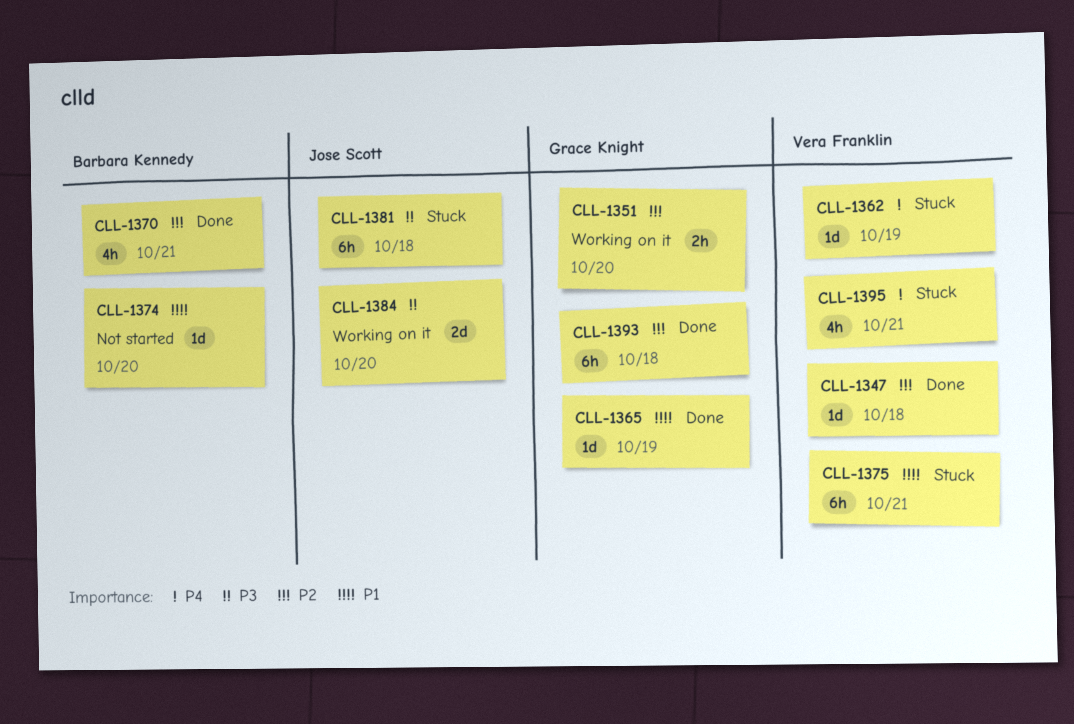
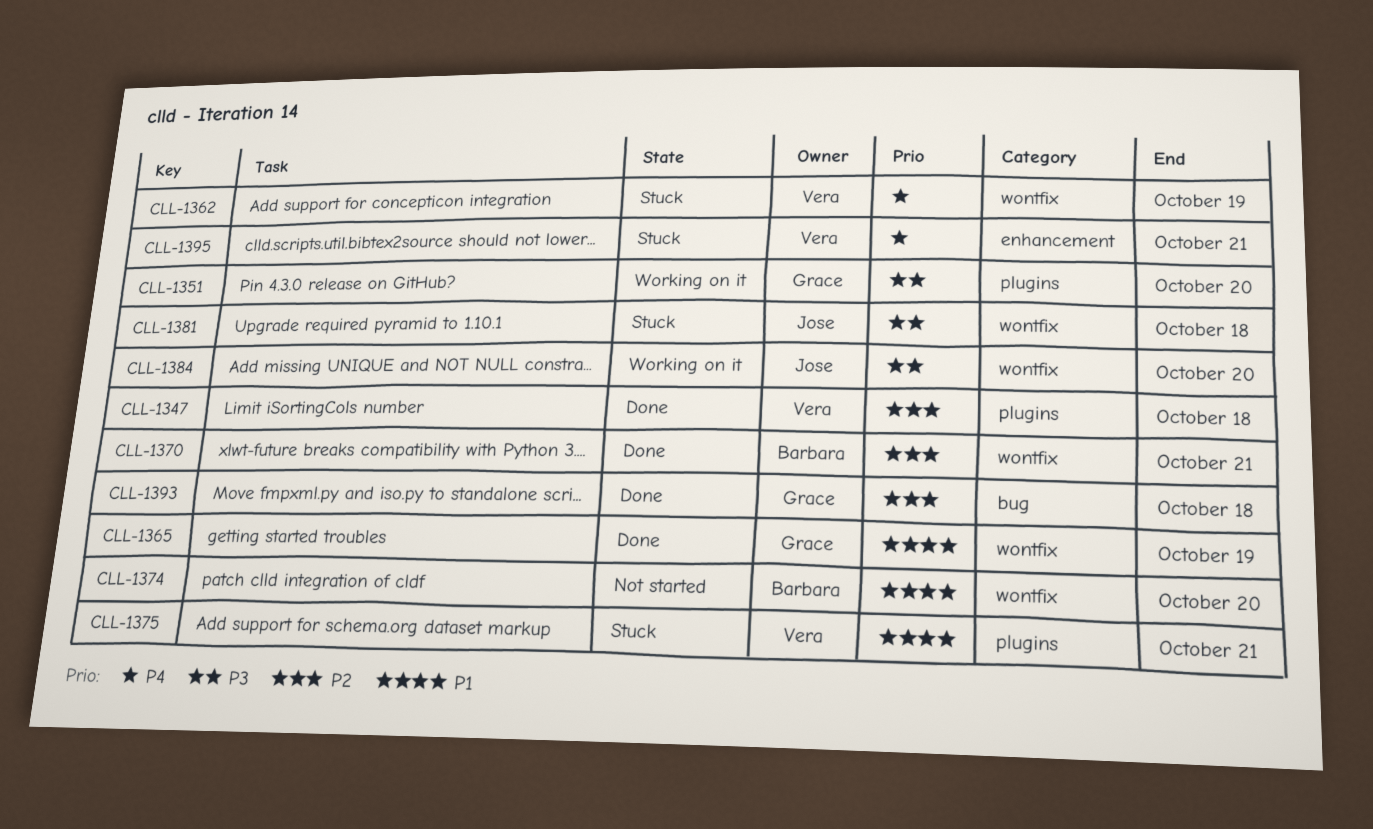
CLL-1351, priority: P2 -> P3

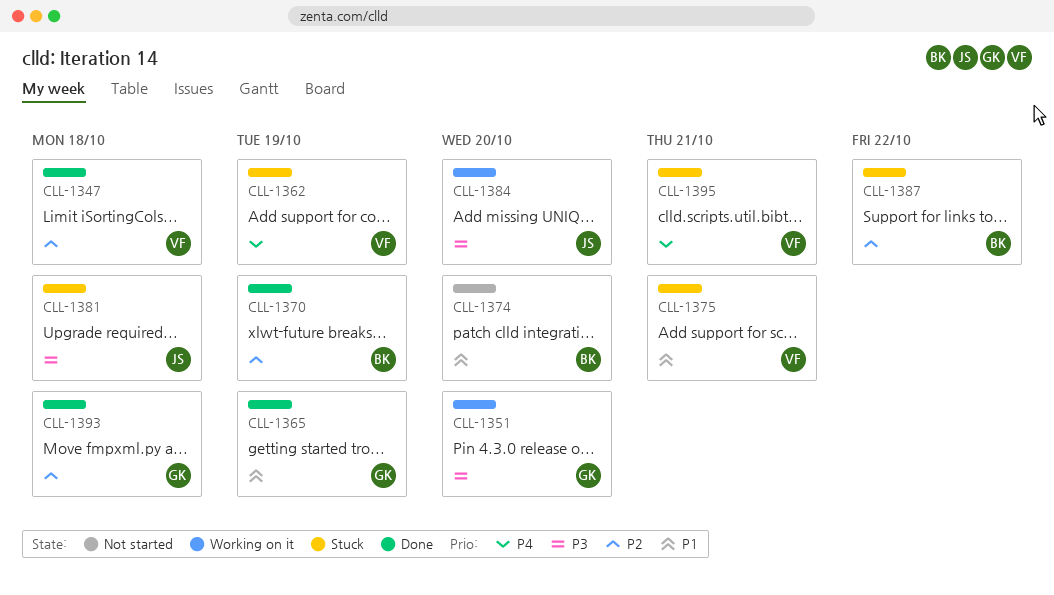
CLL-1370, due: Oct 21 -> Oct 19
CLL-1387: none -> present

